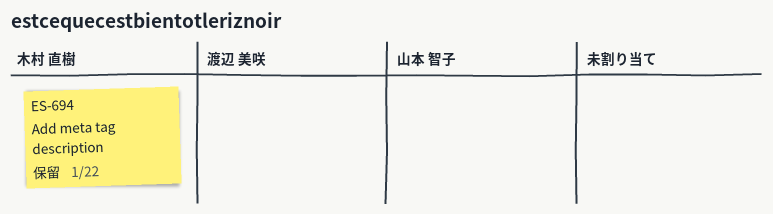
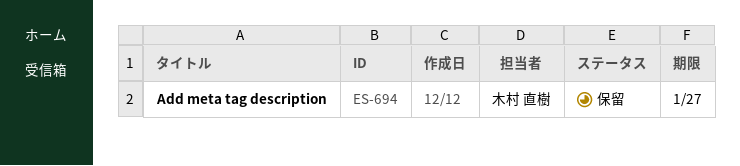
ES-694, due: Jan 22 -> Jan 27

